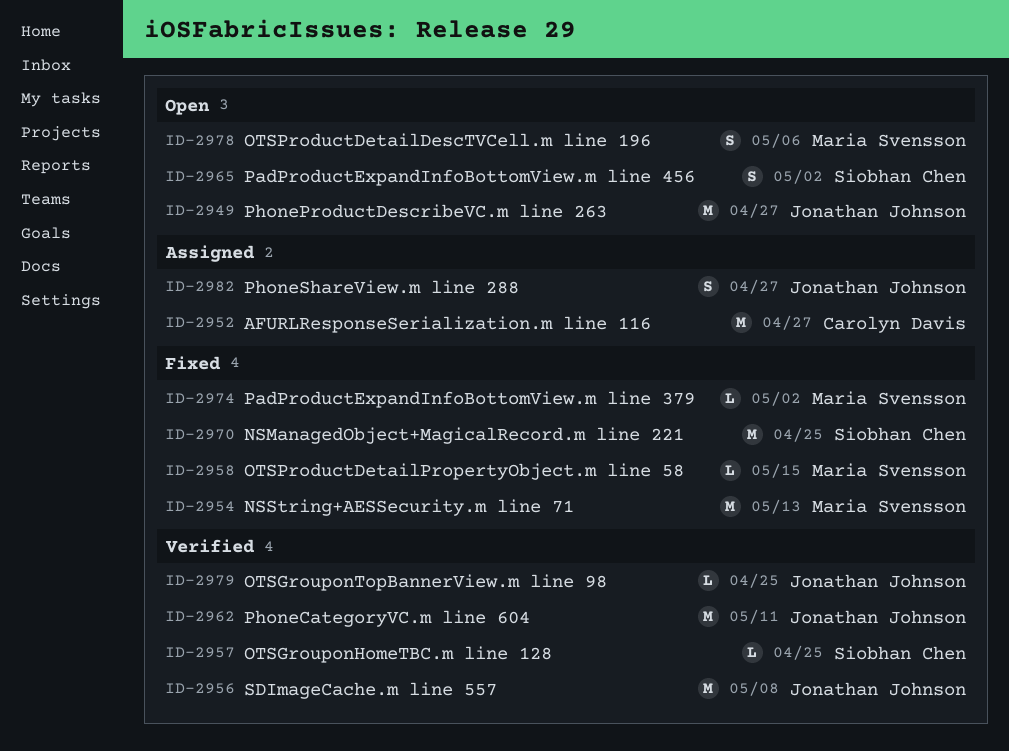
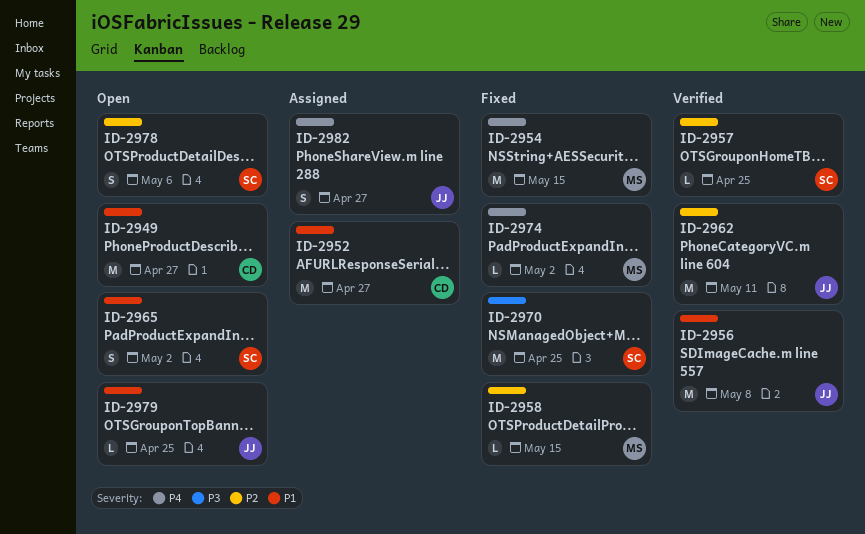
ID-2949, owner: Jonathan Johnson -> Carolyn Davis
ID-2954, due: May 13 -> May 15
ID-2978, owner: Maria Svensson -> Siobhan Chen
ID-2979, status: Verified -> Open

